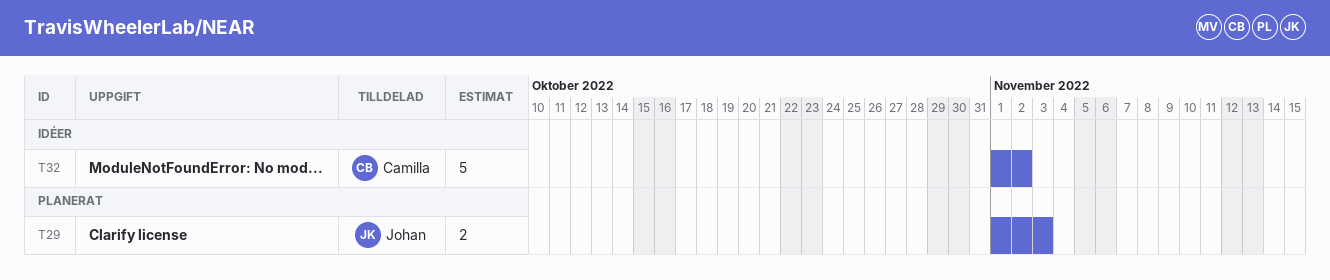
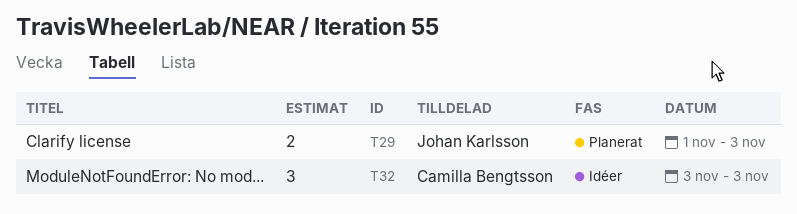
T32, estimate: 5 -> 3
T32, start: Nov 1 -> Nov 3
T32, due: Nov 2 -> Nov 3

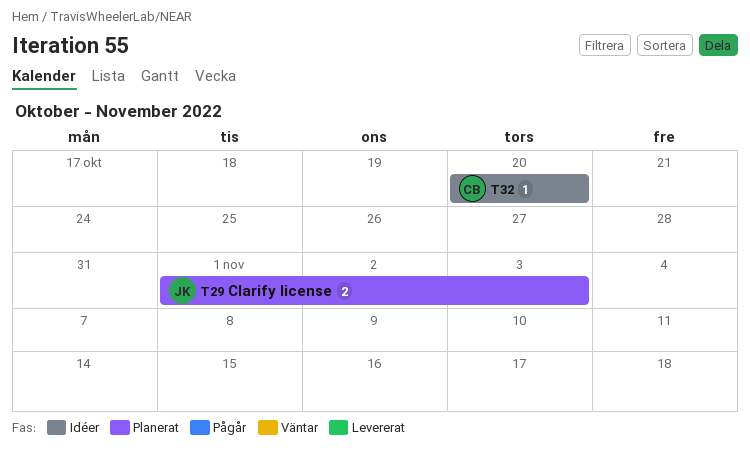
T32, estimate: 3 -> 1
T32, start: Nov 3 -> Oct 20
T32, due: Nov 3 -> Oct 20

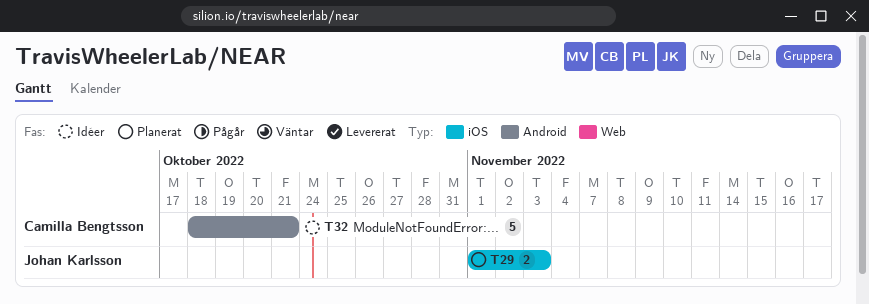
T32, estimate: 1 -> 5
T32, start: Oct 20 -> Oct 18
T32, due: Oct 20 -> Oct 21

